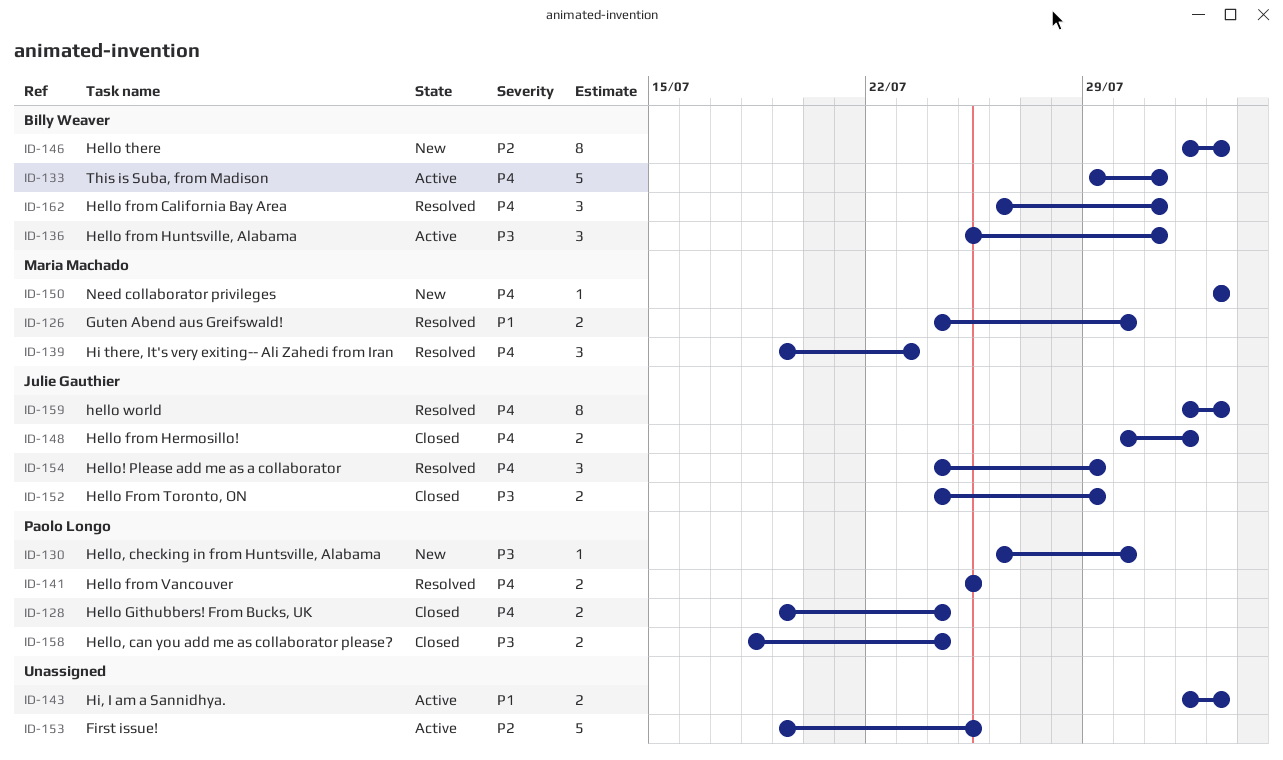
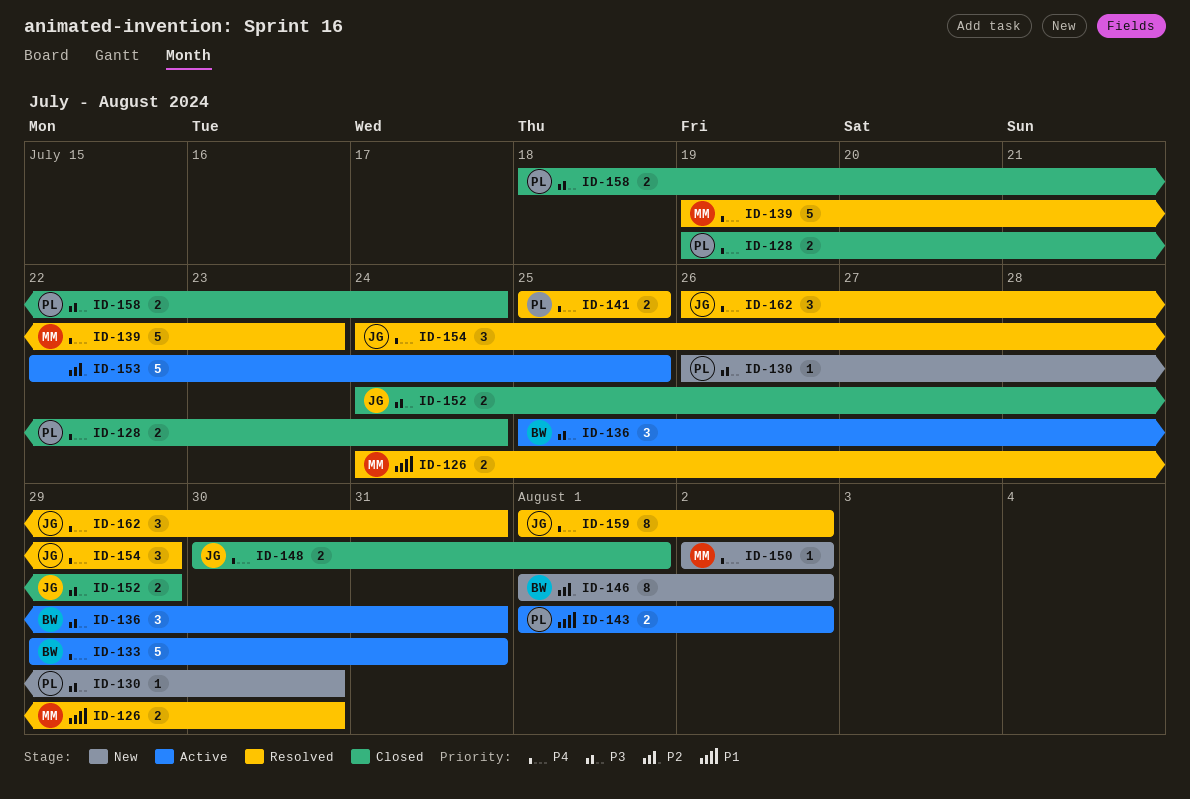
ID-139, estimate: 3 -> 5
ID-143, owner: none -> Paolo Longo
ID-153, start: Jul 19 -> Jul 22
ID-162, owner: Billy Weaver -> Julie Gauthier

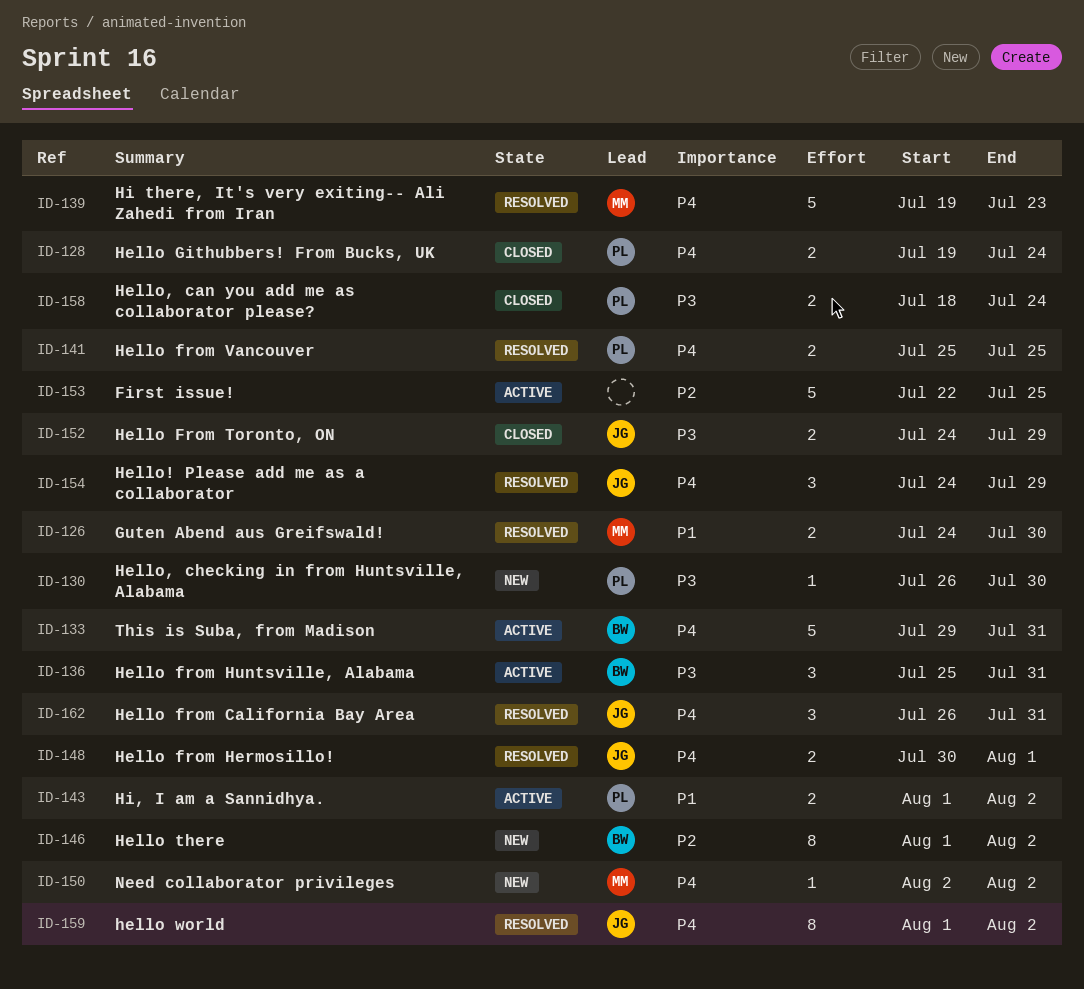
ID-148, status: Closed -> Resolved

